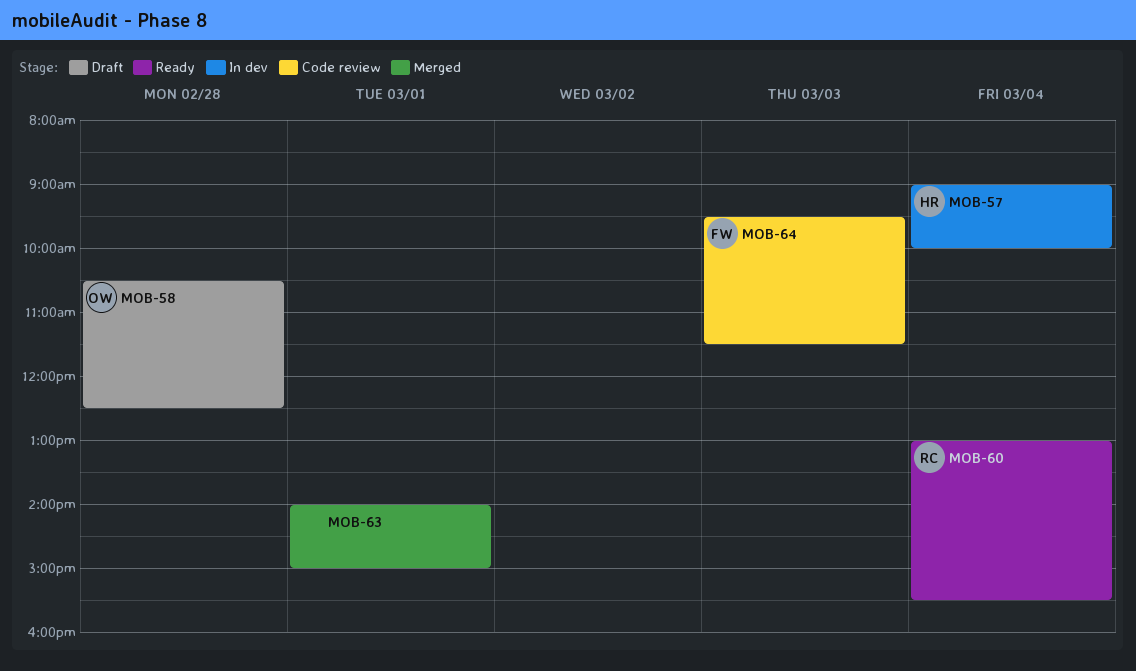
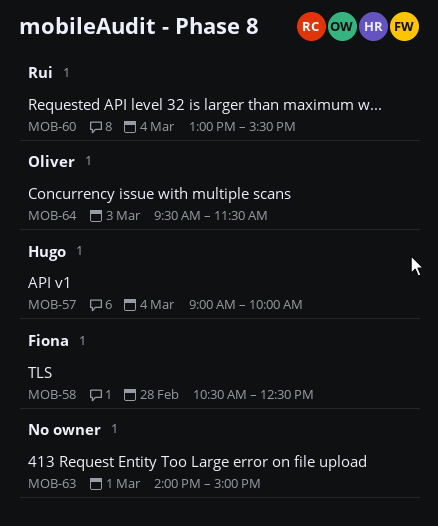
MOB-58, owner: Oliver -> Fiona
MOB-64, owner: Fiona -> Oliver

